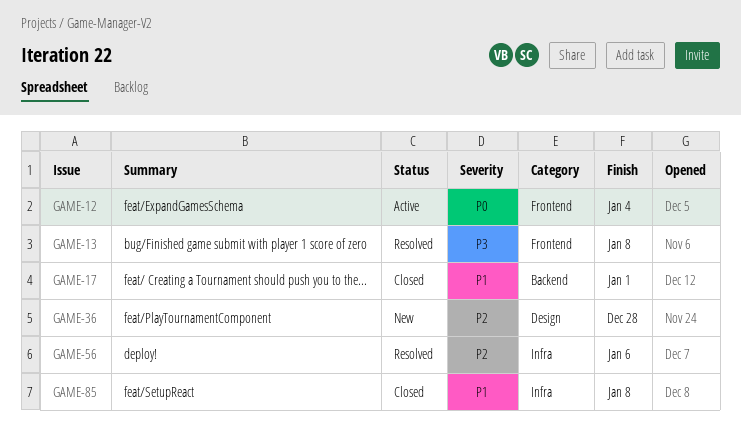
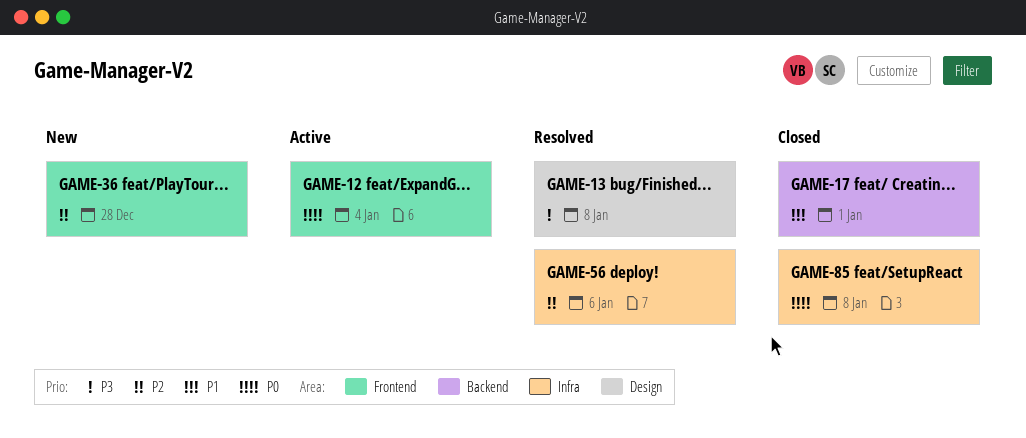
GAME-13, label: Frontend -> Design
GAME-36, label: Design -> Frontend
GAME-85, priority: P1 -> P0

